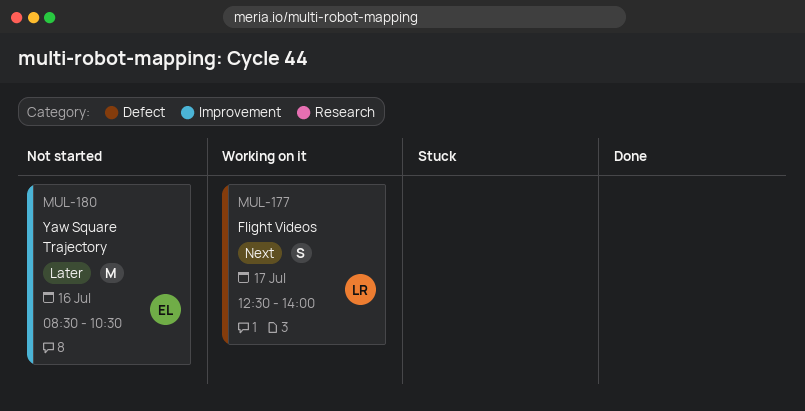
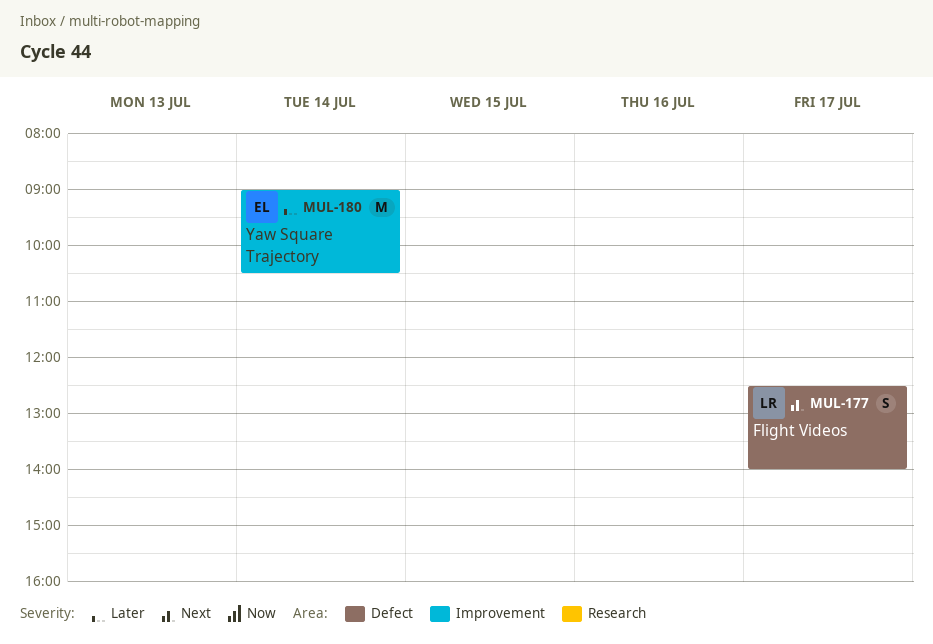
MUL-180, day: Jul 16 -> Jul 14
MUL-180, begins: 08:30 -> 09:00

